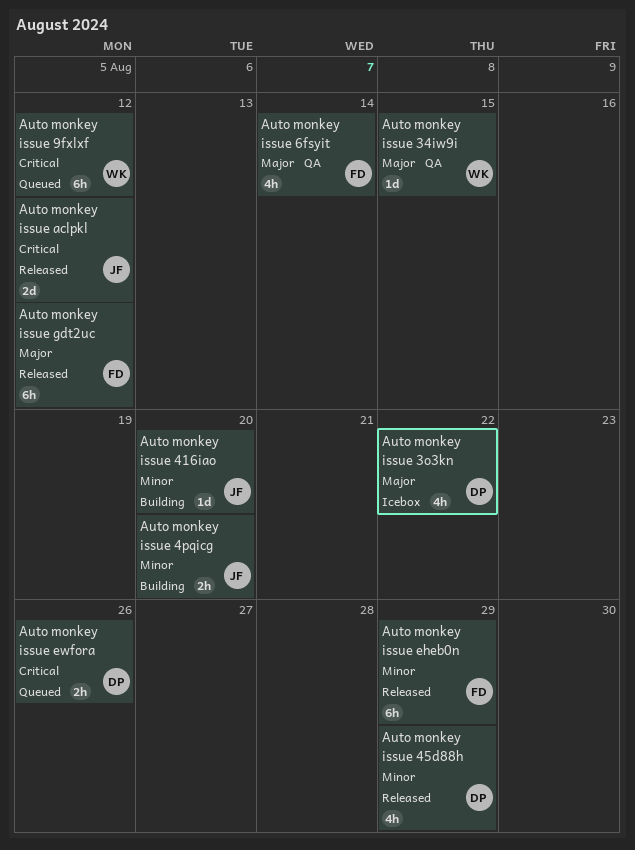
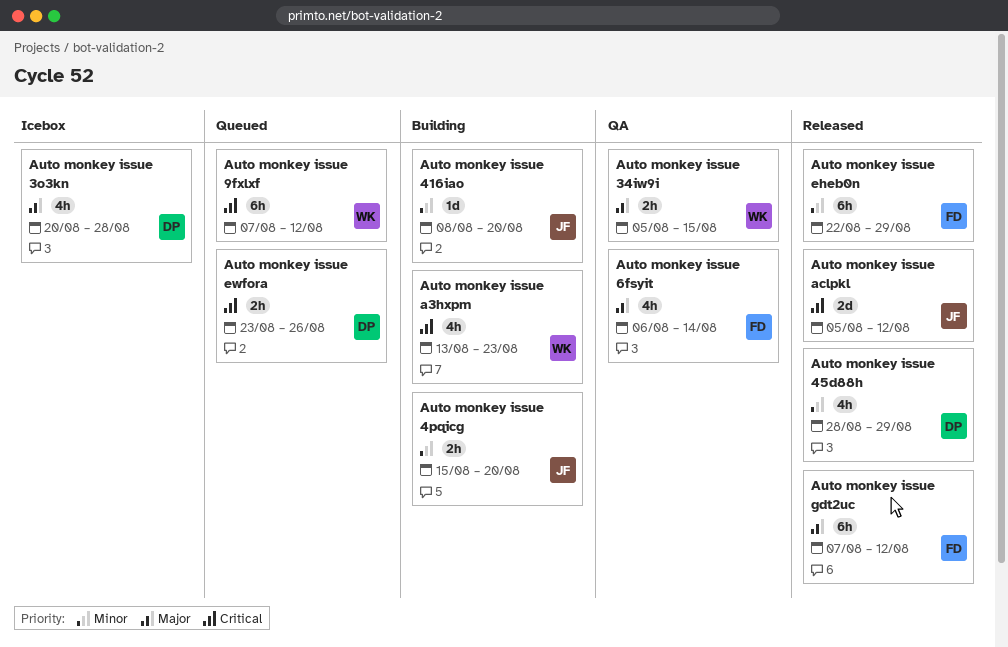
Auto monkey issue 34iw9i, estimate: 1d -> 2h
Auto monkey issue 3o3kn, due: Aug 22 -> Aug 28
Auto monkey issue a3hxpm: none -> present

